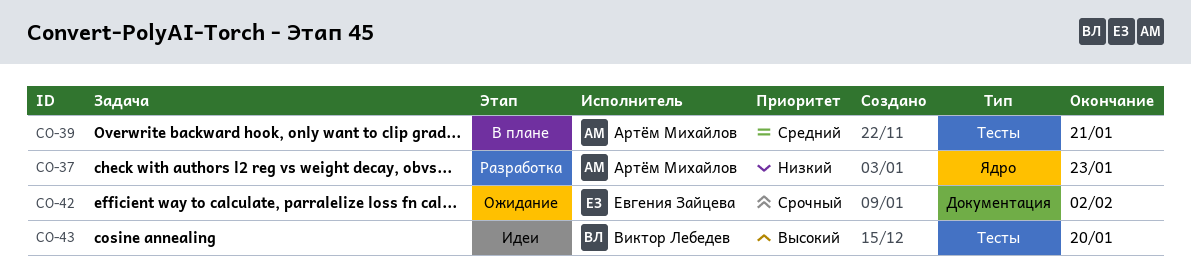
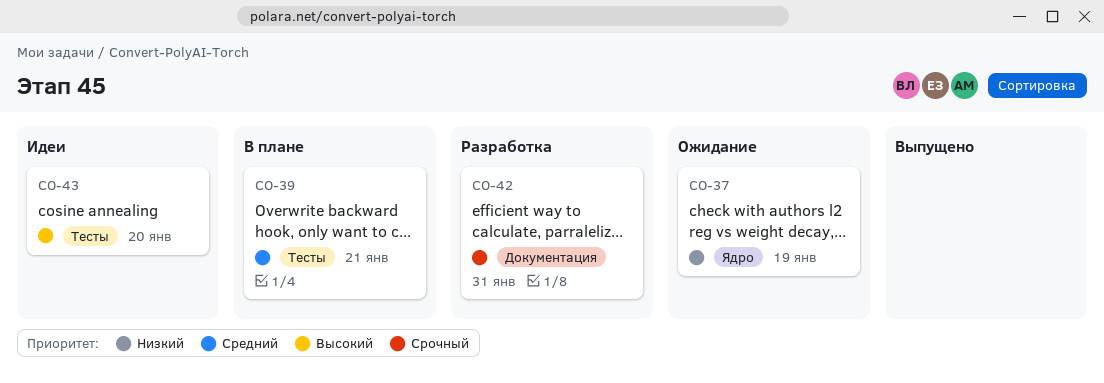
CO-37, status: Разработка -> Ожидание
CO-37, due: Jan 23 -> Jan 19
CO-42, status: Ожидание -> Разработка
CO-42, due: Feb 2 -> Jan 31

